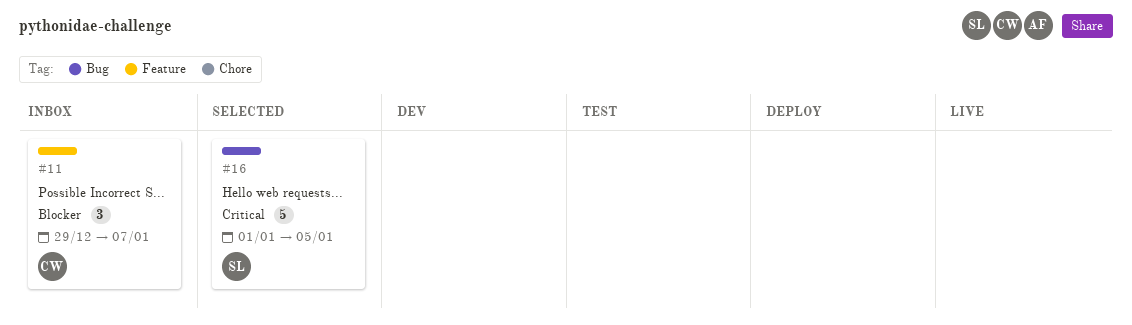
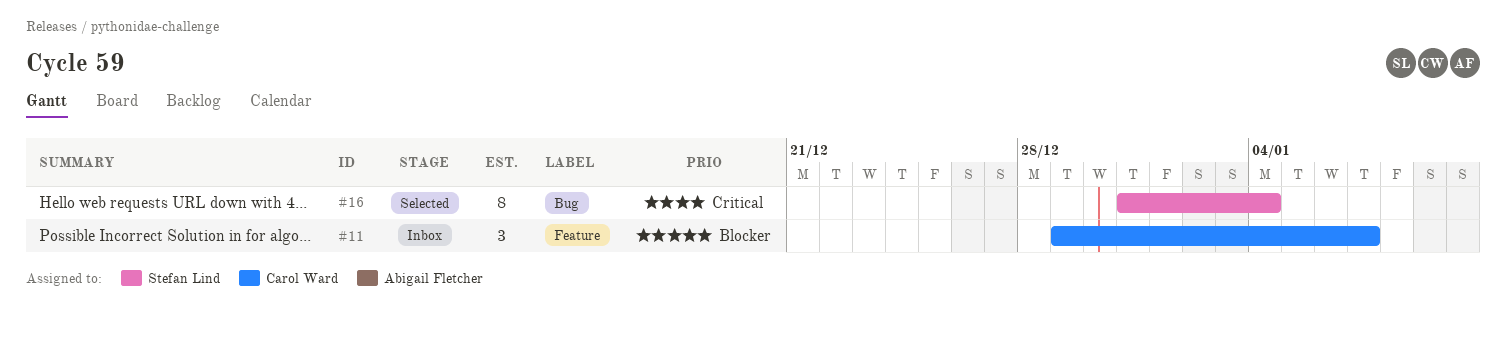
#16, estimate: 5 -> 8
#16, start: Jan 1 -> Dec 31
#16, due: Jan 5 -> Jan 4

